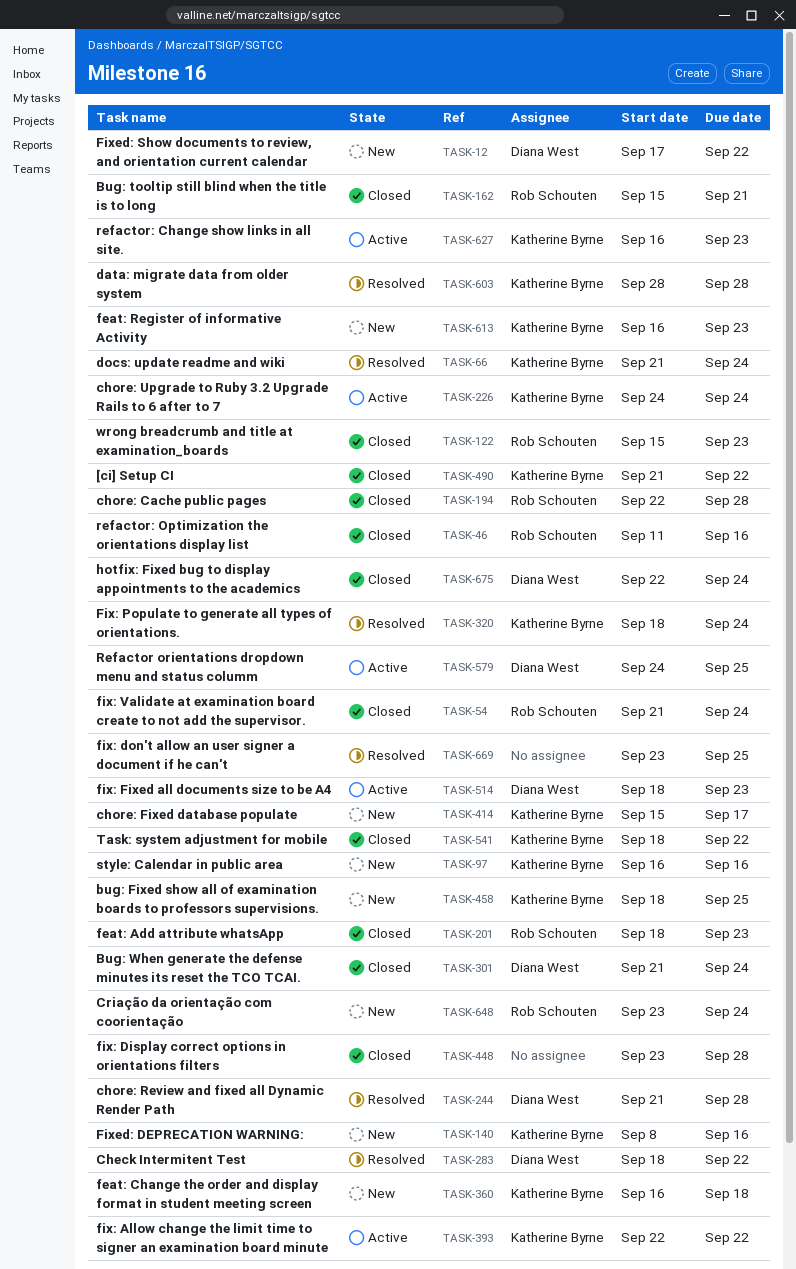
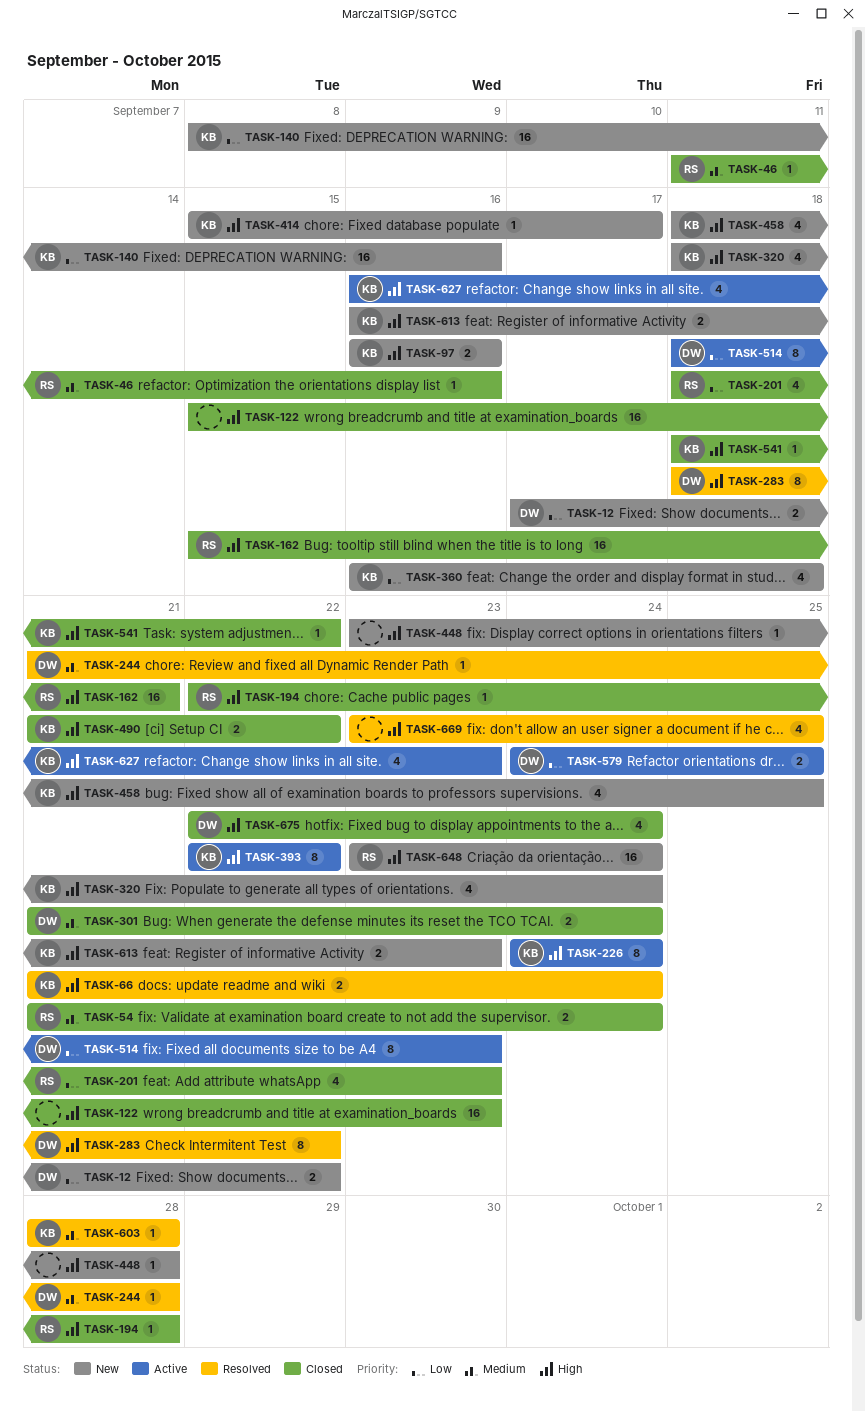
TASK-122, owner: Rob Schouten -> none
TASK-320, status: Resolved -> New
TASK-448, status: Closed -> New

